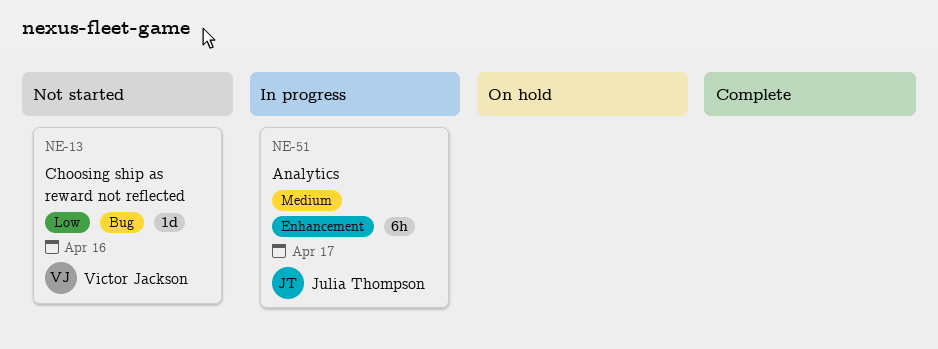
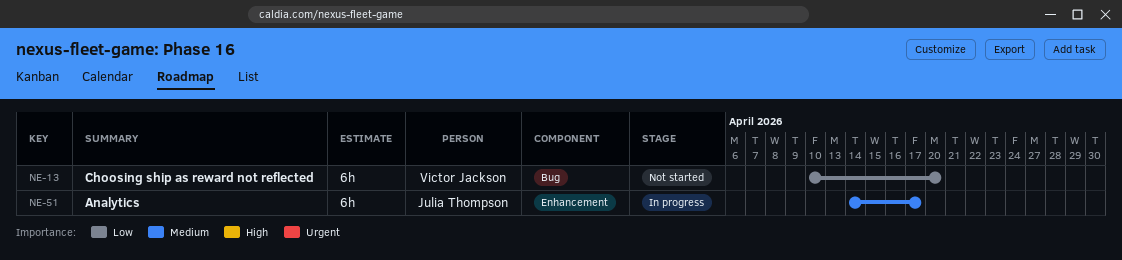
NE-13, estimate: 1d -> 6h
NE-13, due: Apr 16 -> Apr 20

